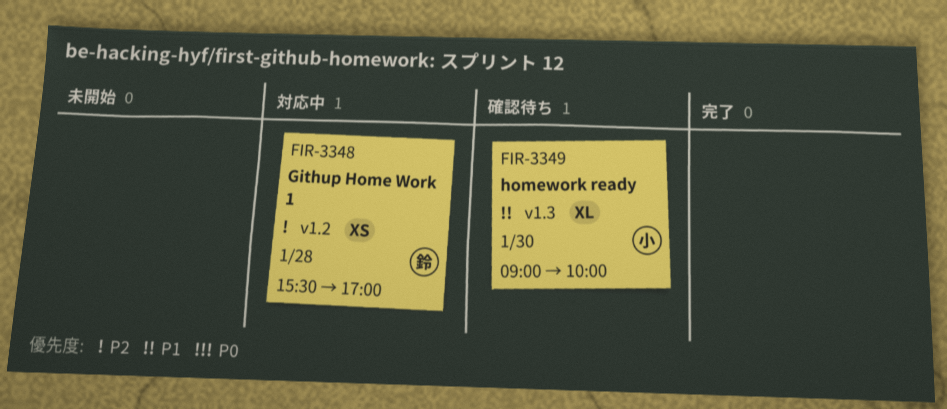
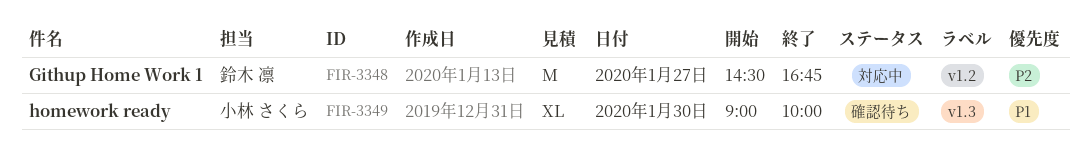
FIR-3348, estimate: XS -> M
FIR-3348, day: Jan 28 -> Jan 27
FIR-3348, begins: 15:30 -> 14:30
FIR-3348, ends: 17:00 -> 16:45

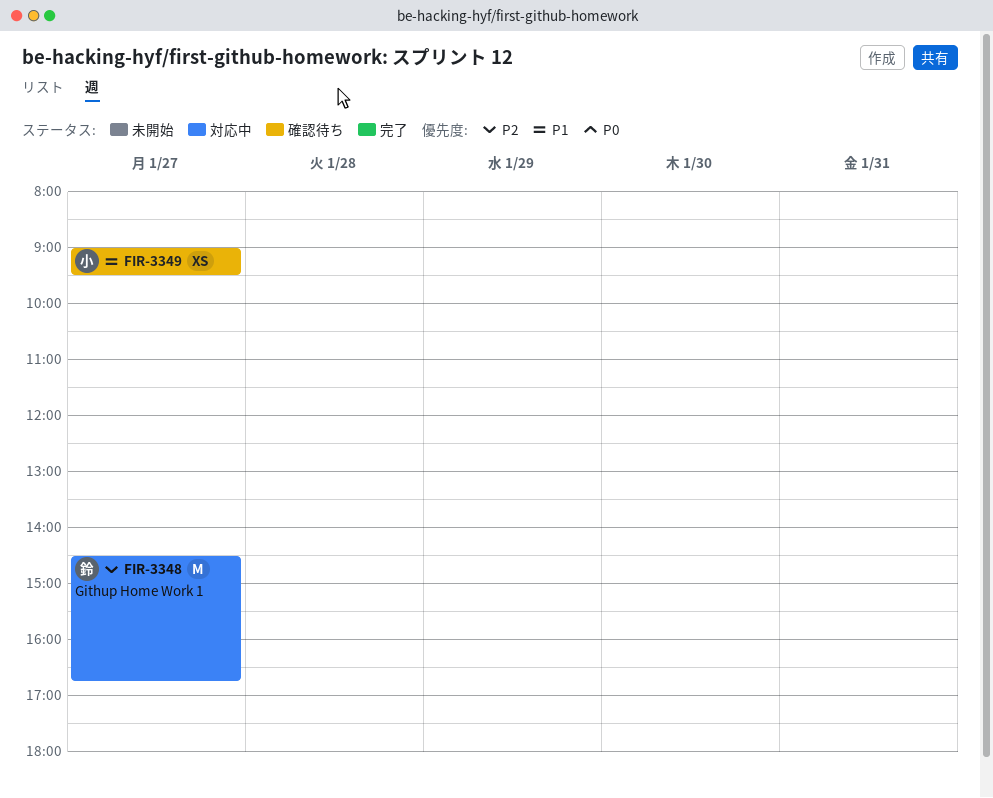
FIR-3349, estimate: XL -> XS
FIR-3349, day: Jan 30 -> Jan 27
FIR-3349, ends: 10:00 -> 09:30

